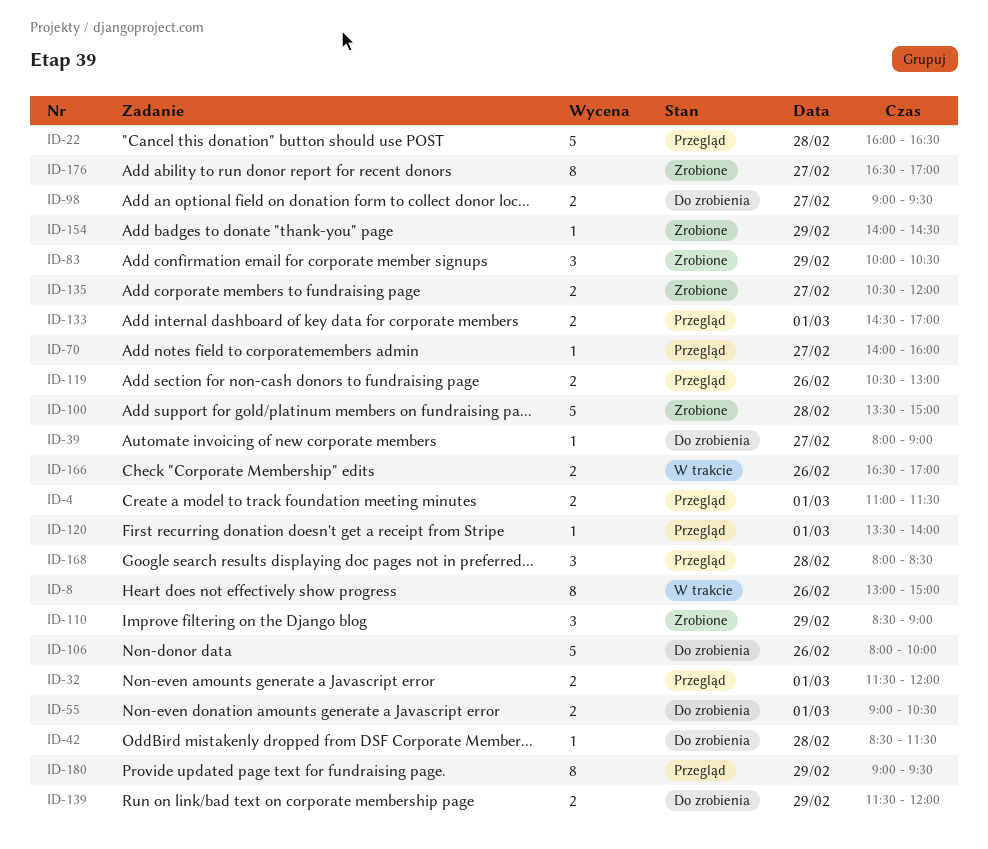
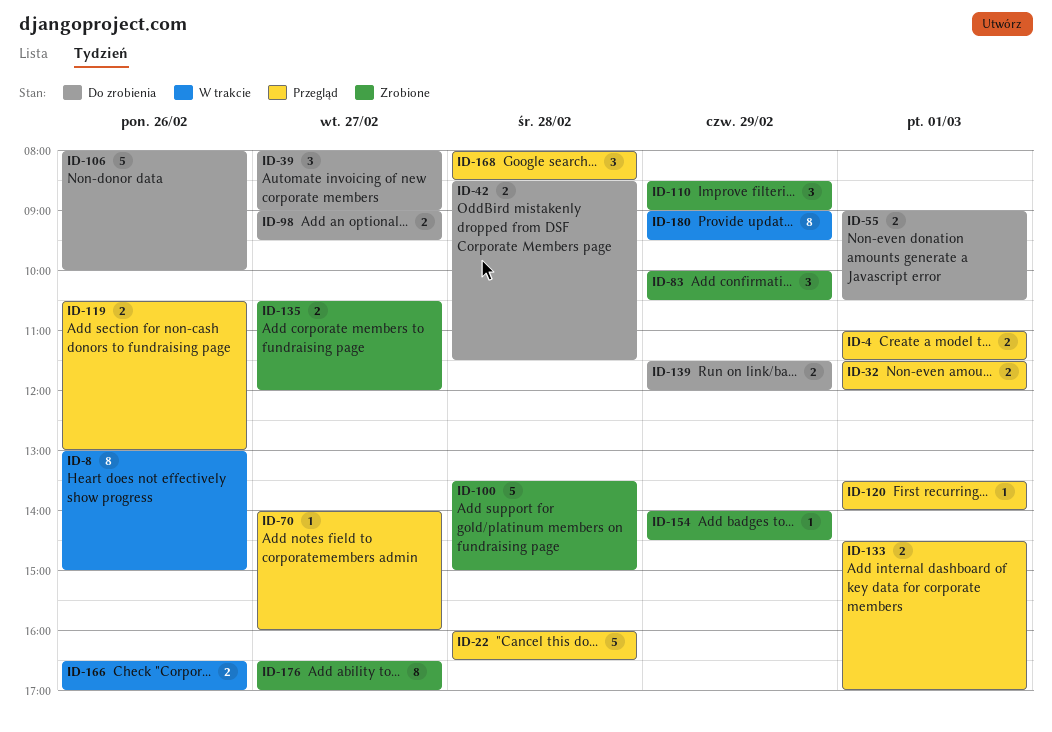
ID-39, estimate: 1 -> 3
ID-42, estimate: 1 -> 2
ID-180, status: Przegląd -> W trakcie

